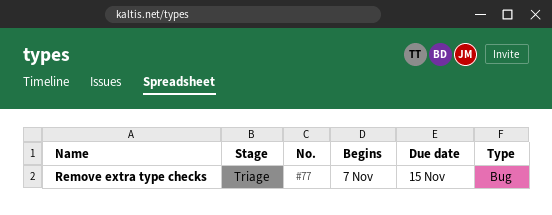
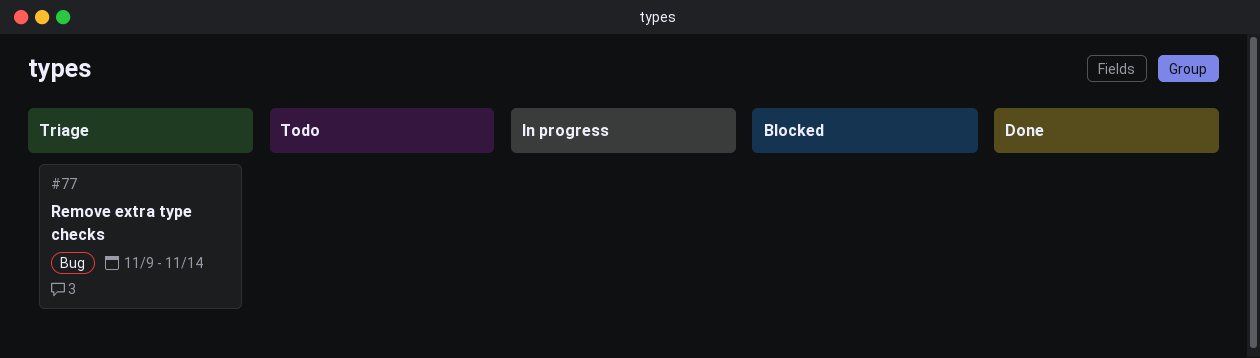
#77, start: Nov 7 -> Nov 9
#77, due: Nov 15 -> Nov 14

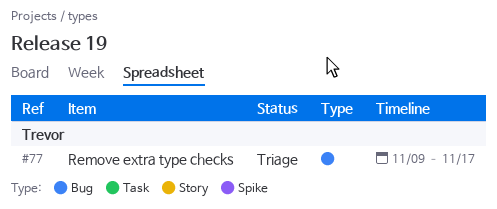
#77, due: Nov 14 -> Nov 17

